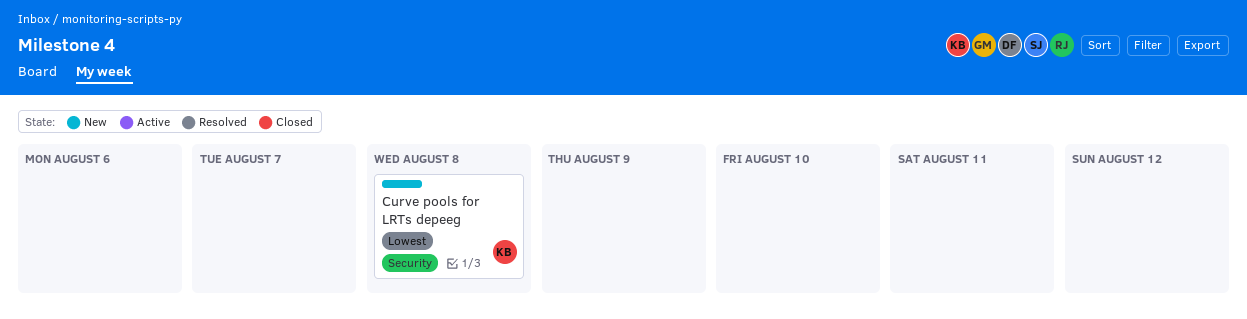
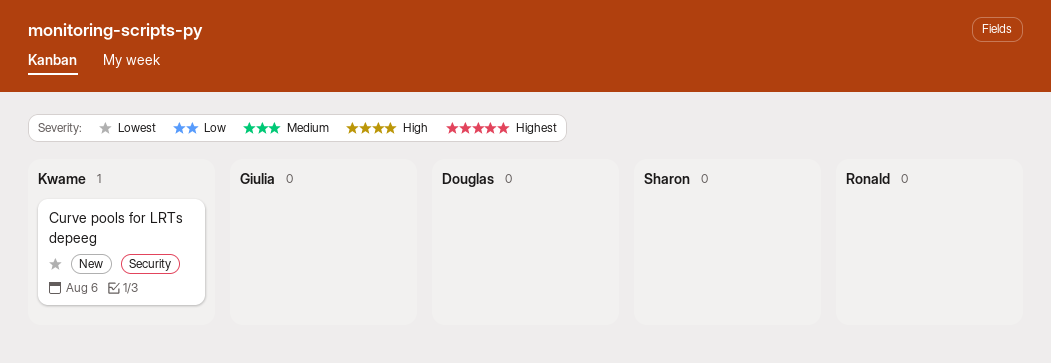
Curve pools for LRTs depeeg, due: Aug 8 -> Aug 6

